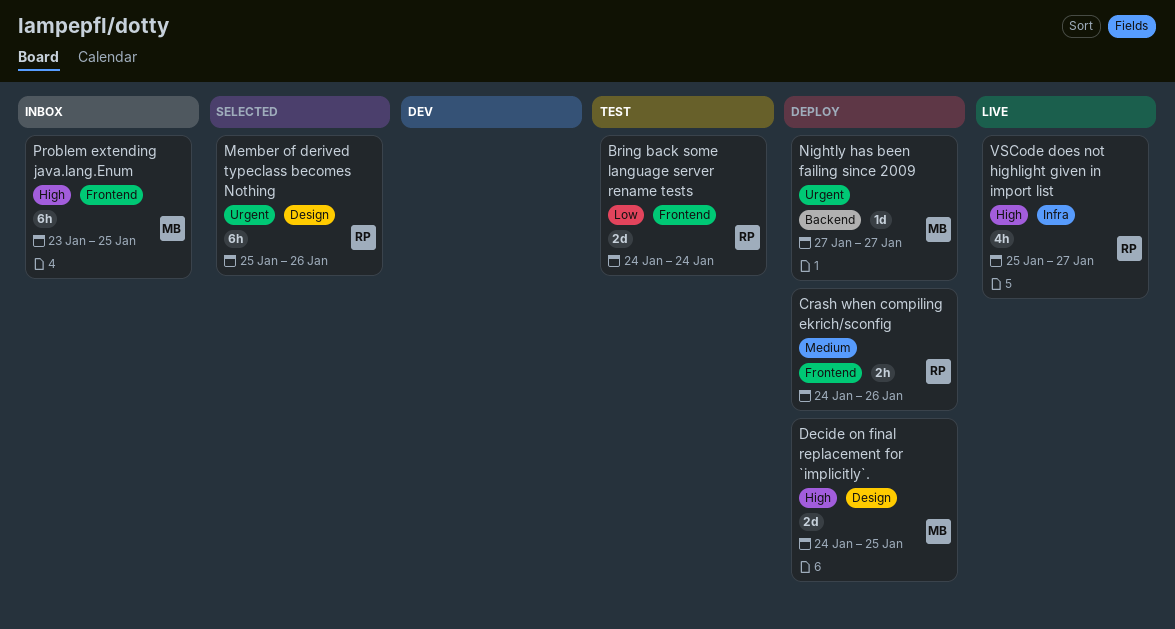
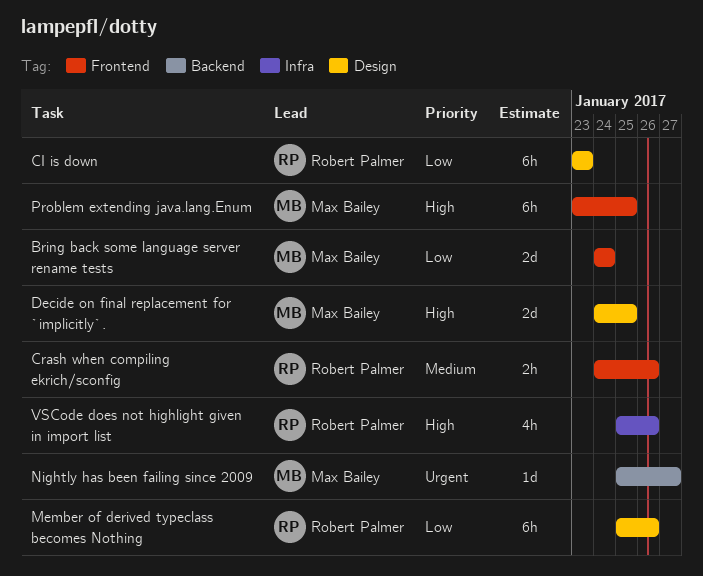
Bring back some language server rename tests, owner: Robert Palmer -> Max Bailey
CI is down: none -> present
Member of derived typeclass becomes Nothing, priority: Urgent -> Low
Nightly has been failing since 2009, start: Jan 27 -> Jan 25
VSCode does not highlight given in import list, due: Jan 27 -> Jan 26

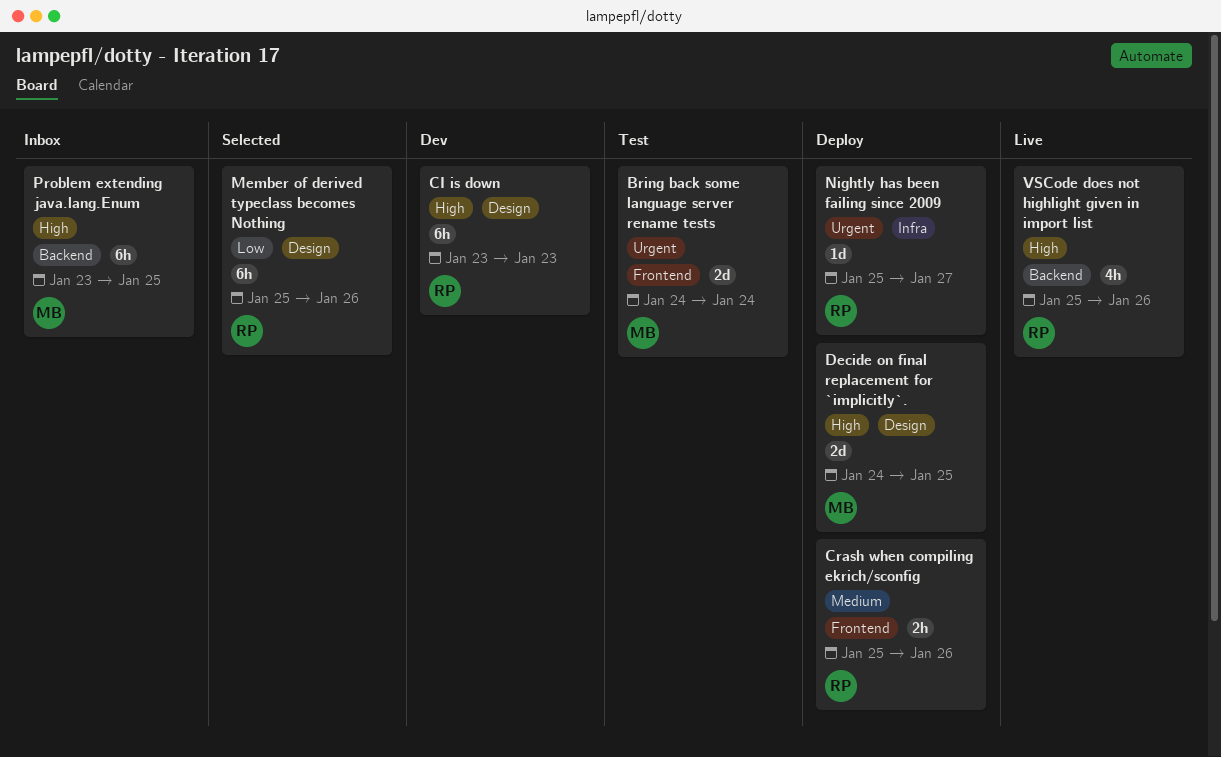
Bring back some language server rename tests, priority: Low -> Urgent
CI is down, priority: Low -> High
Crash when compiling ekrich/sconfig, start: Jan 24 -> Jan 25
Nightly has been failing since 2009, owner: Max Bailey -> Robert Palmer
Nightly has been failing since 2009, label: Backend -> Infra
Problem extending java.lang.Enum, label: Frontend -> Backend
VSCode does not highlight given in import list, label: Infra -> Backend

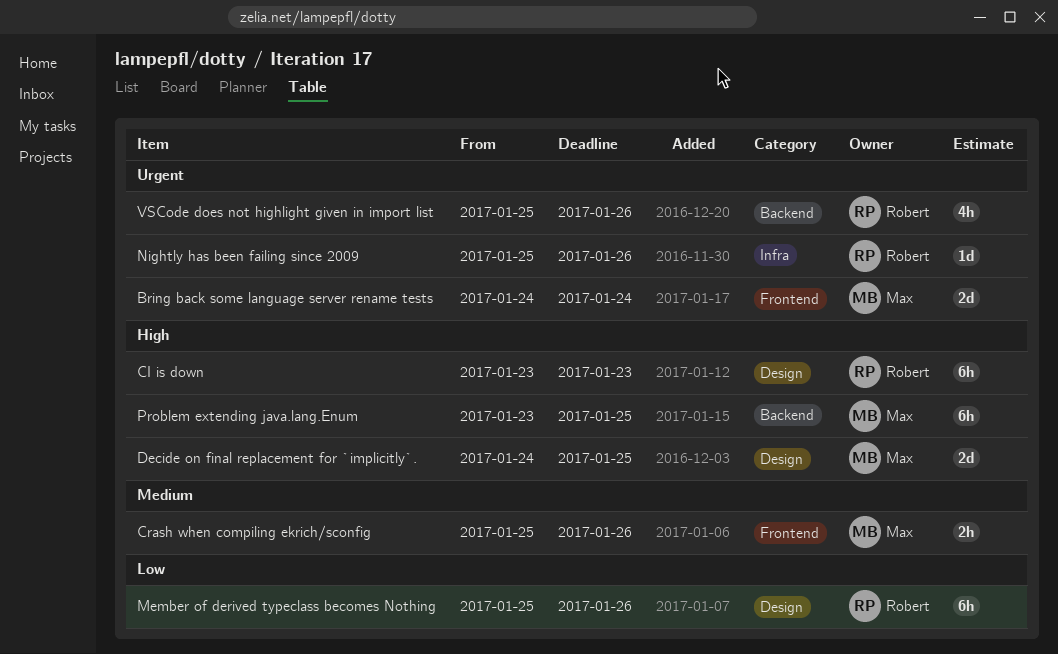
Crash when compiling ekrich/sconfig, owner: Robert -> Max
Nightly has been failing since 2009, due: Jan 27 -> Jan 26
VSCode does not highlight given in import list, priority: High -> Urgent

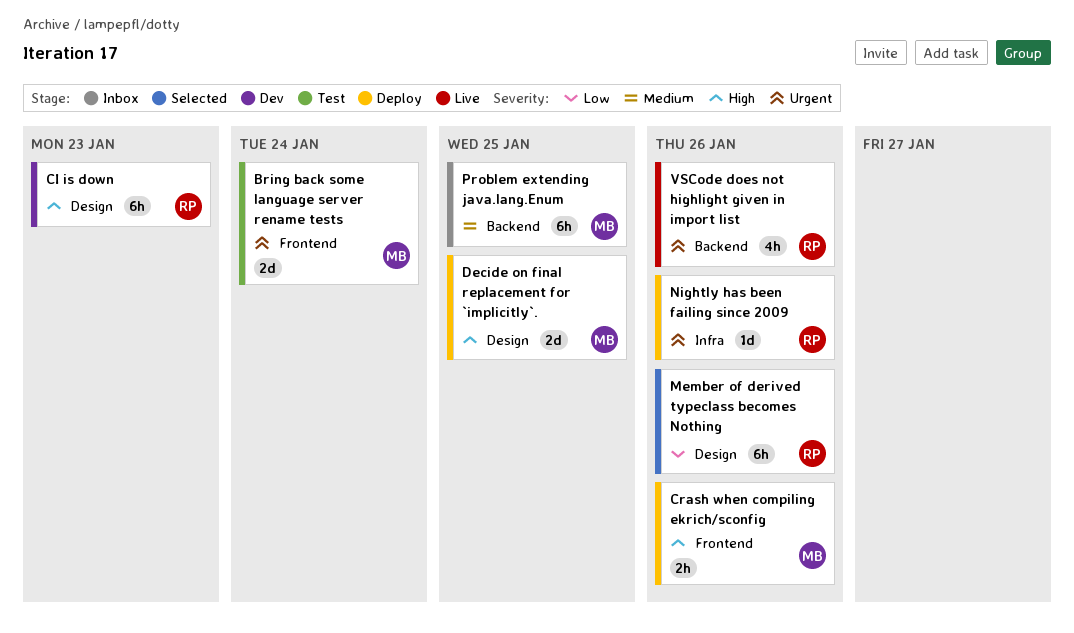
Crash when compiling ekrich/sconfig, priority: Medium -> High
Problem extending java.lang.Enum, priority: High -> Medium

